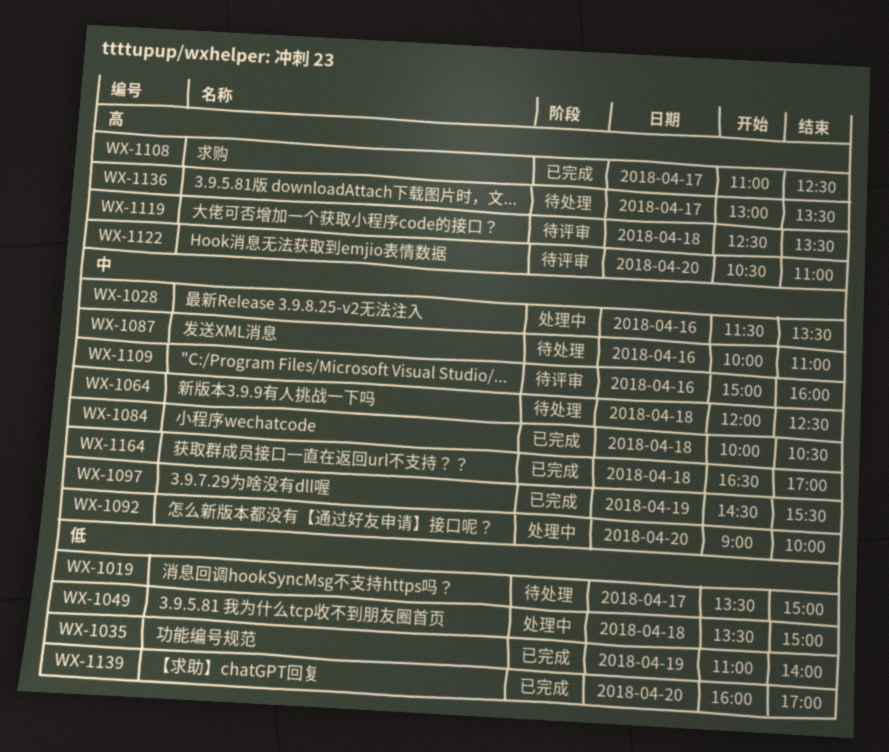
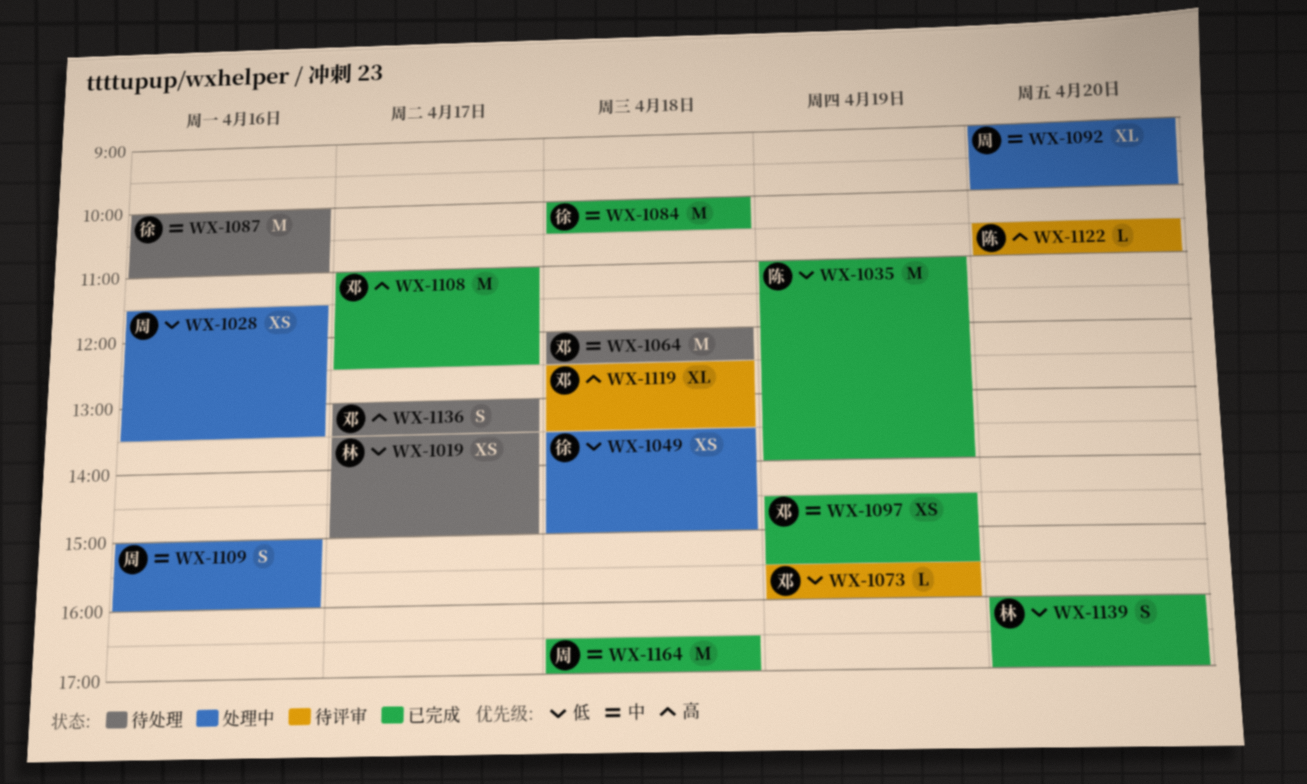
WX-1028, priority: 中 -> 低
WX-1073: none -> present
WX-1109, status: 待评审 -> 处理中

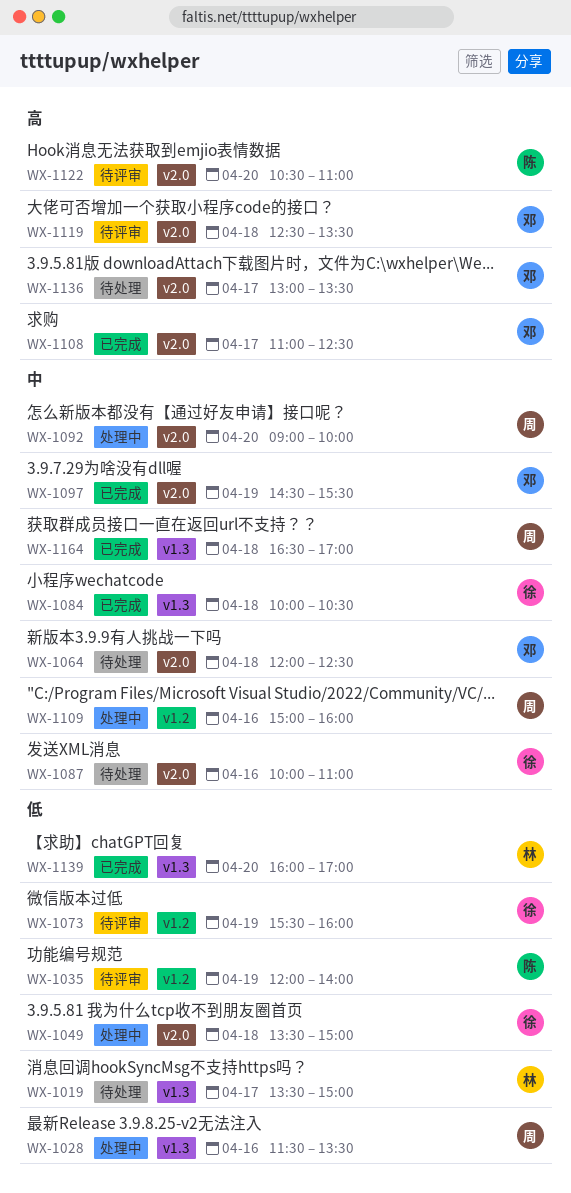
WX-1035, status: 已完成 -> 待评审
WX-1035, begins: 11:00 -> 12:00
WX-1073, owner: 邓 -> 徐

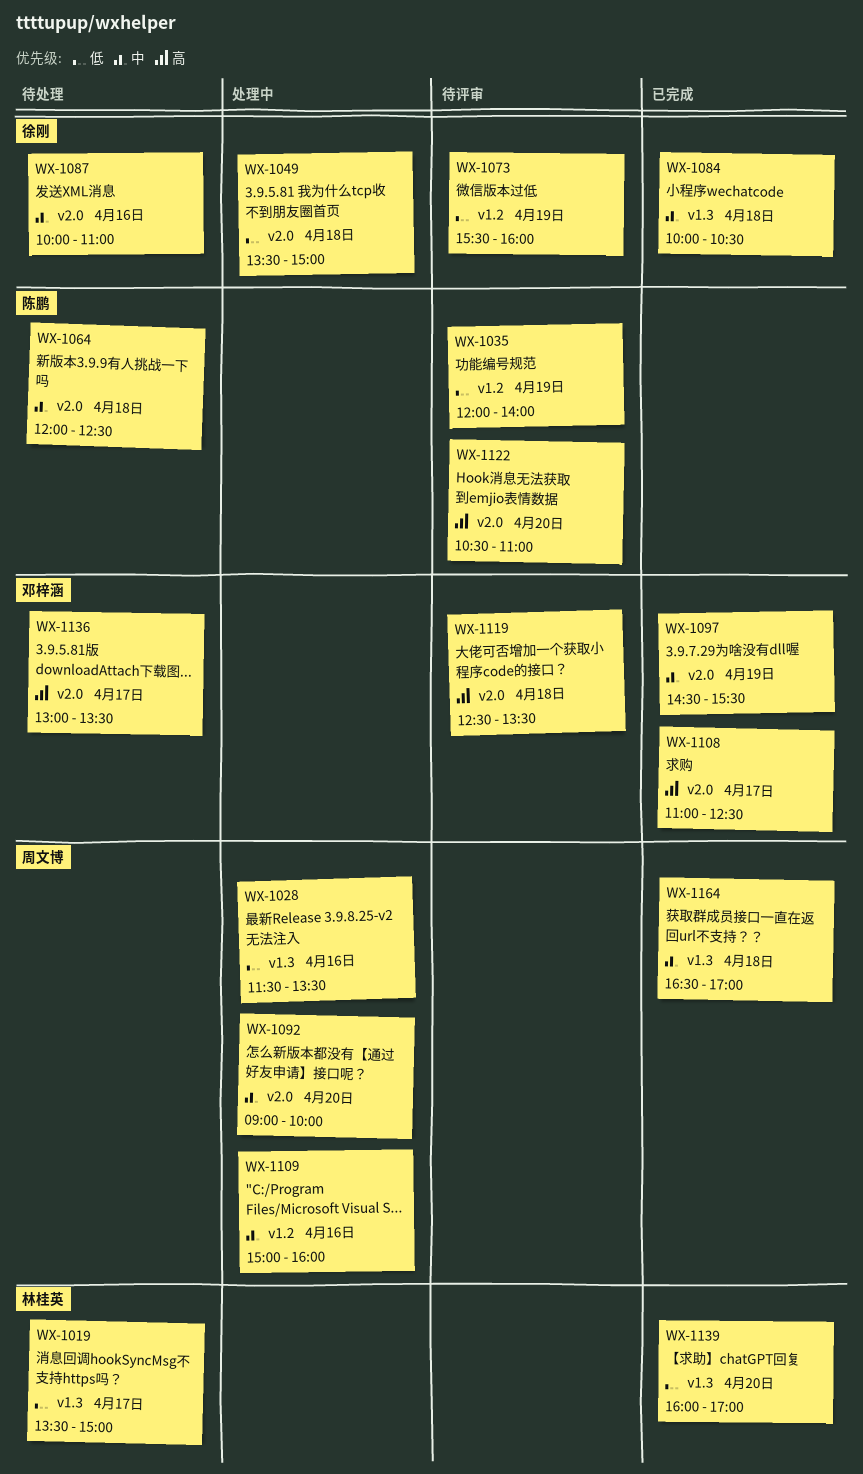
WX-1064, owner: 邓梓涵 -> 陈鹏

